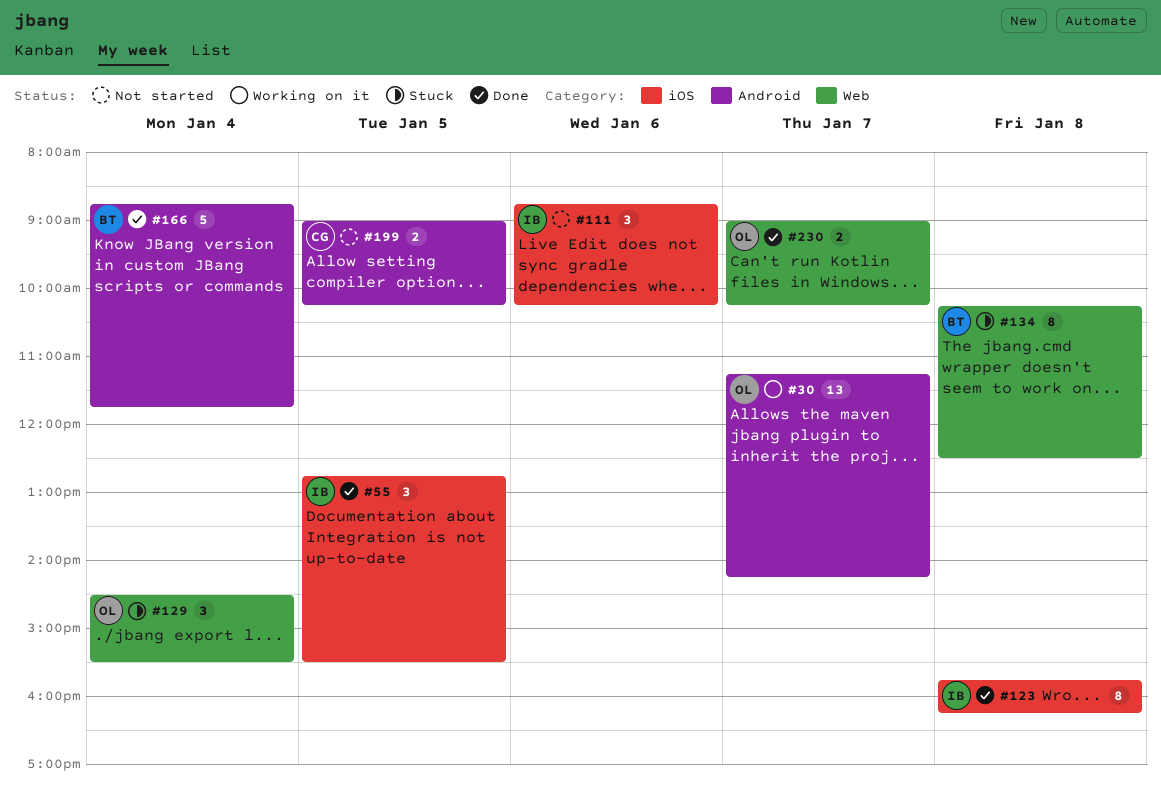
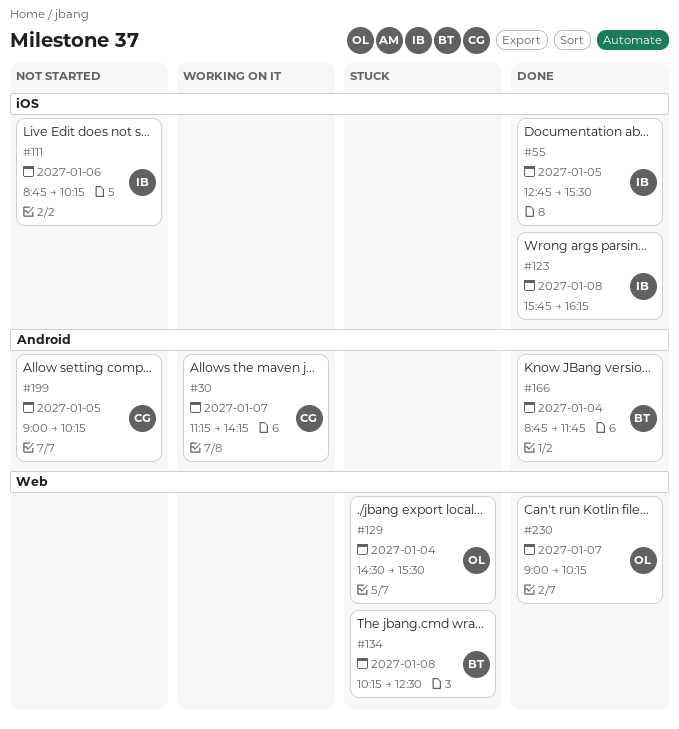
#30, owner: OL -> CG

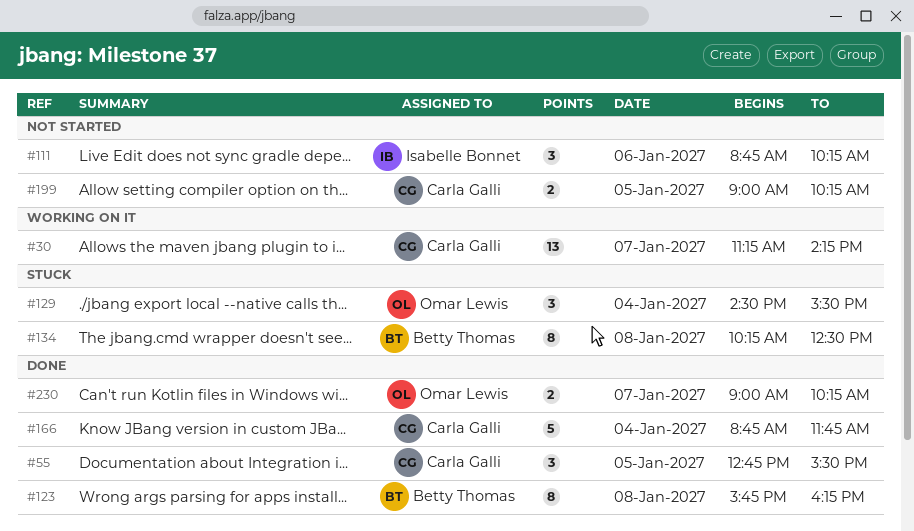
#55, owner: Isabelle Bonnet -> Carla Galli
#123, owner: Isabelle Bonnet -> Betty Thomas
#166, owner: Betty Thomas -> Carla Galli

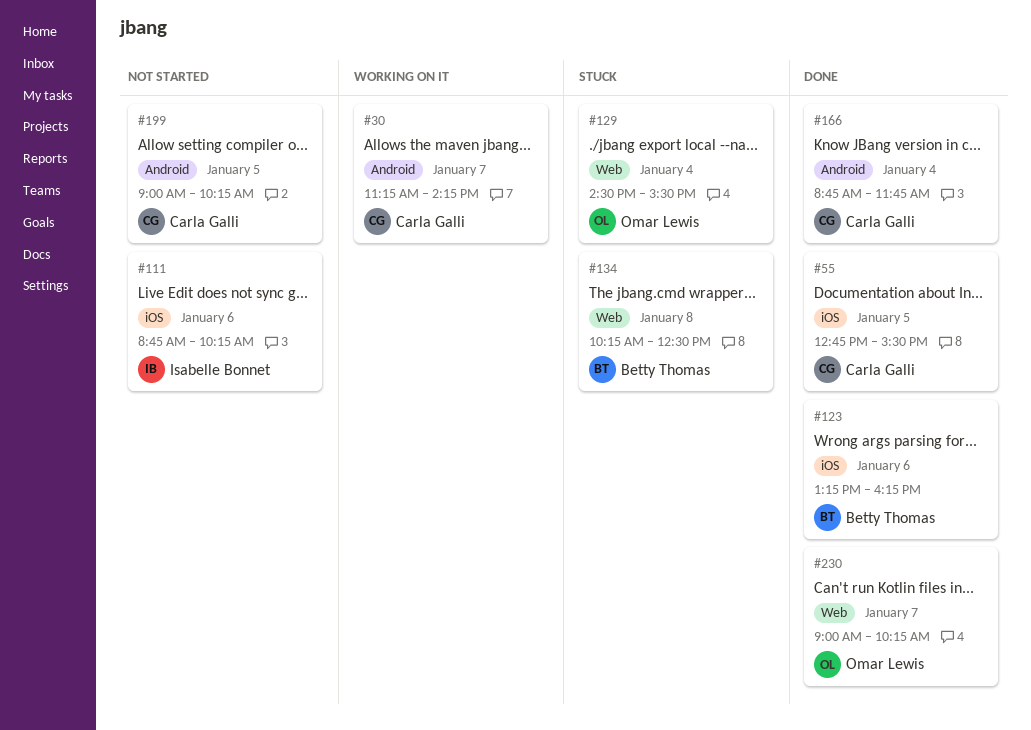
#123, day: Jan 8 -> Jan 6
#123, begins: 15:45 -> 13:15

